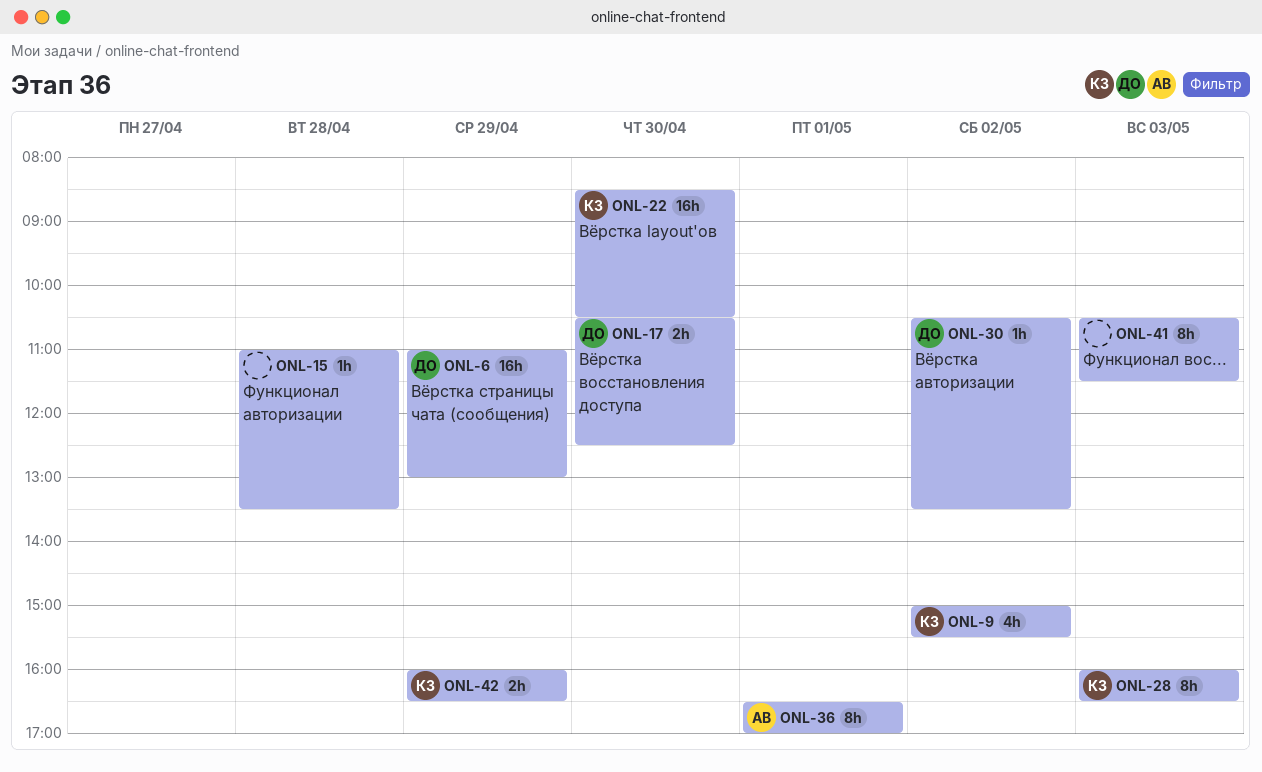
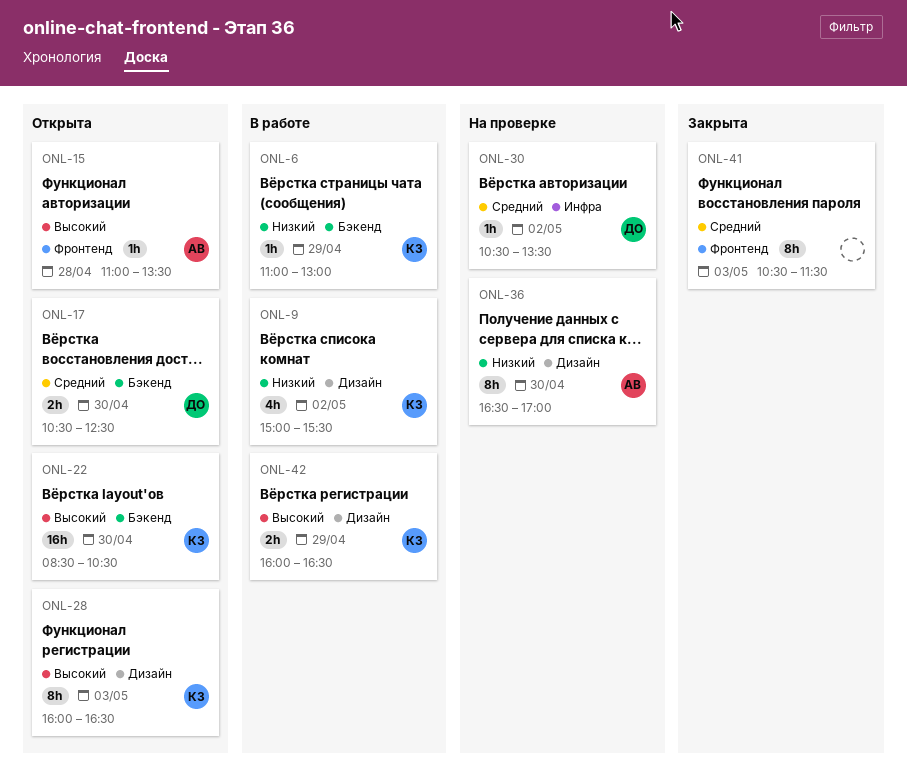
ONL-6, owner: ДО -> КЗ
ONL-6, estimate: 16h -> 1h
ONL-15, owner: none -> АВ
ONL-36, day: May 1 -> Apr 30

